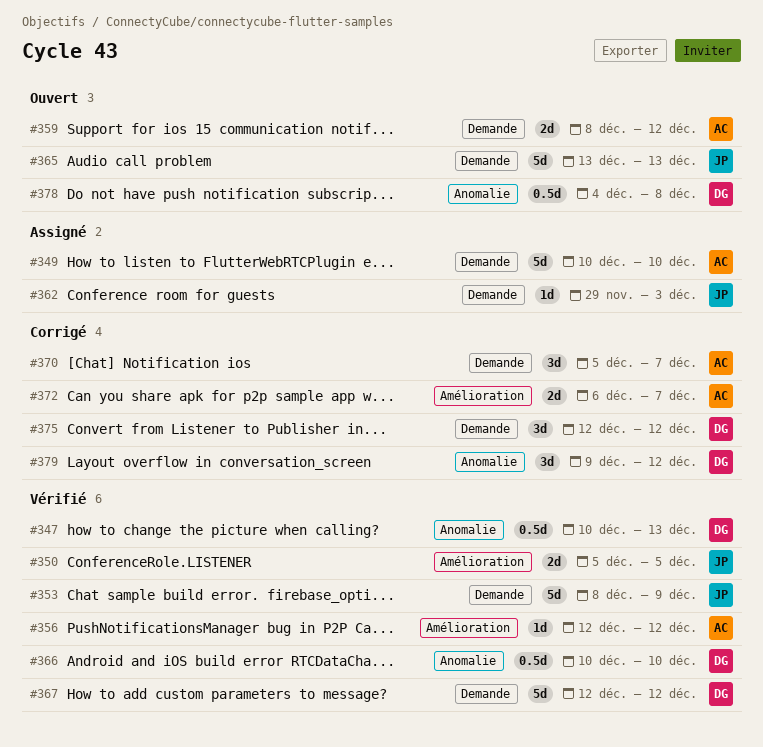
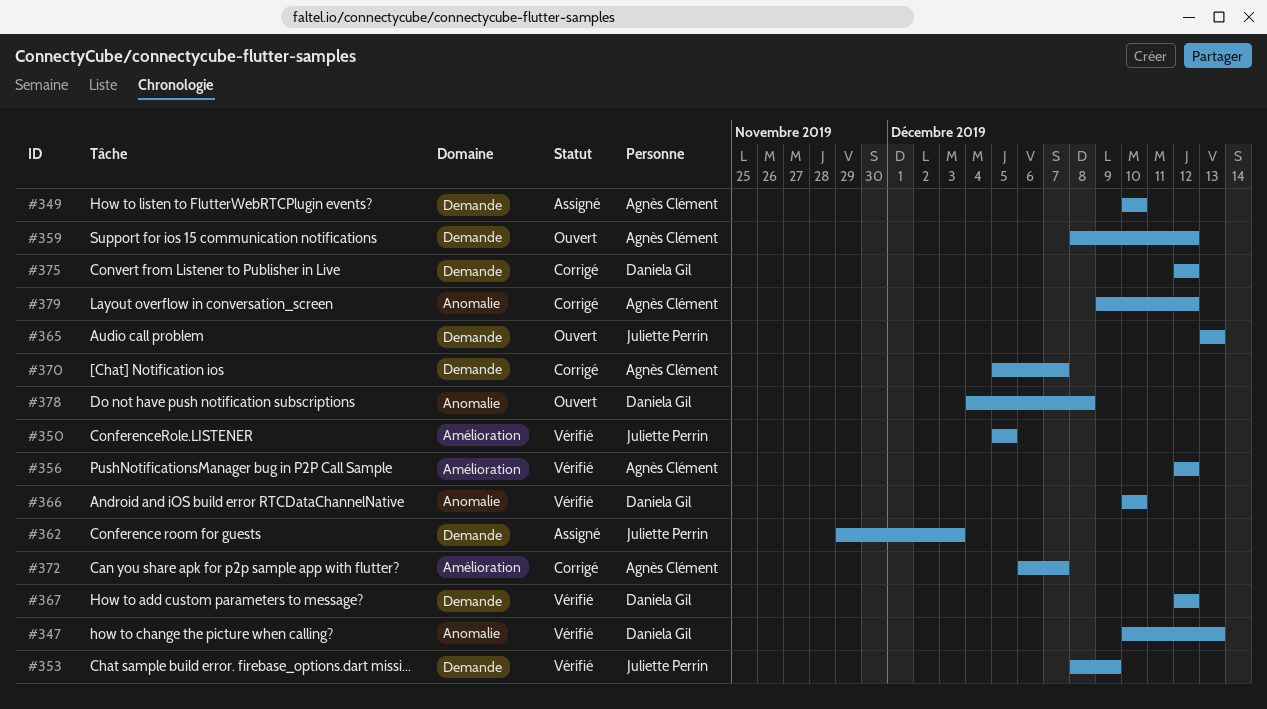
#379, owner: Daniela Gil -> Agnès Clément

